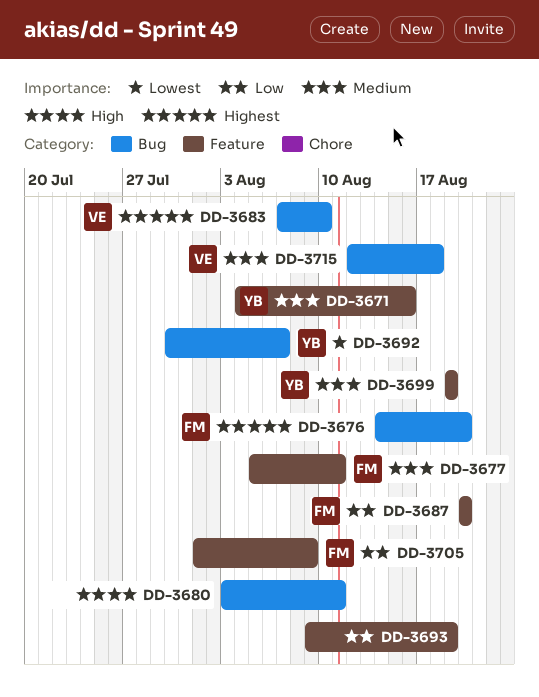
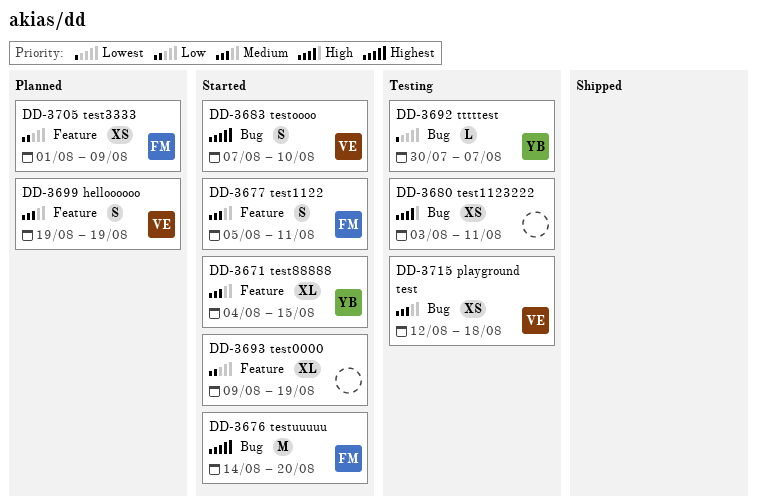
DD-3671, due: Aug 16 -> Aug 15
DD-3687: present -> none
DD-3699, owner: YB -> VE

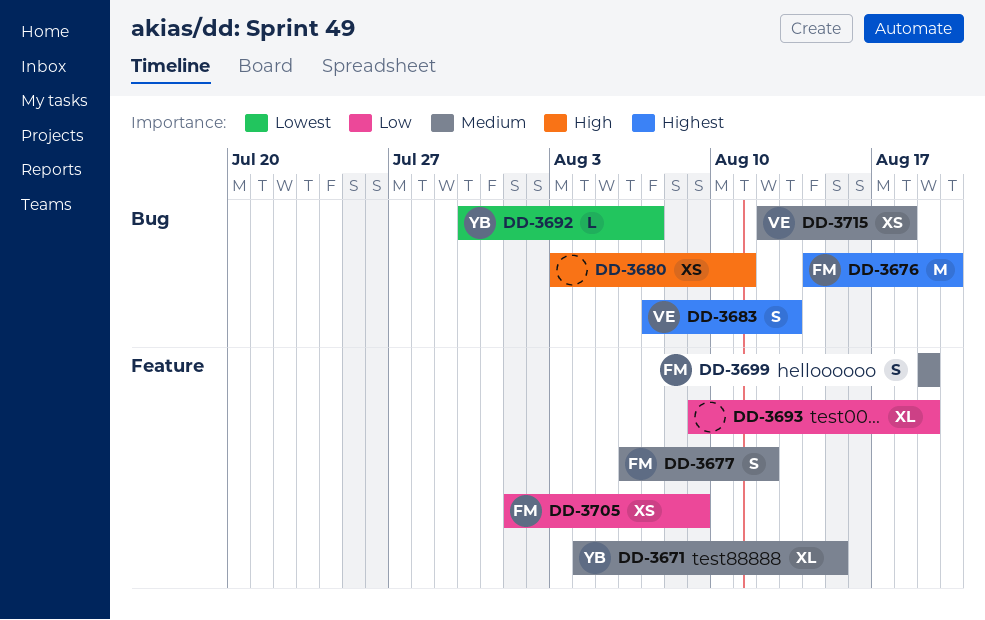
DD-3677, start: Aug 5 -> Aug 6
DD-3677, due: Aug 11 -> Aug 12
DD-3683, due: Aug 10 -> Aug 13
DD-3699, owner: VE -> FM

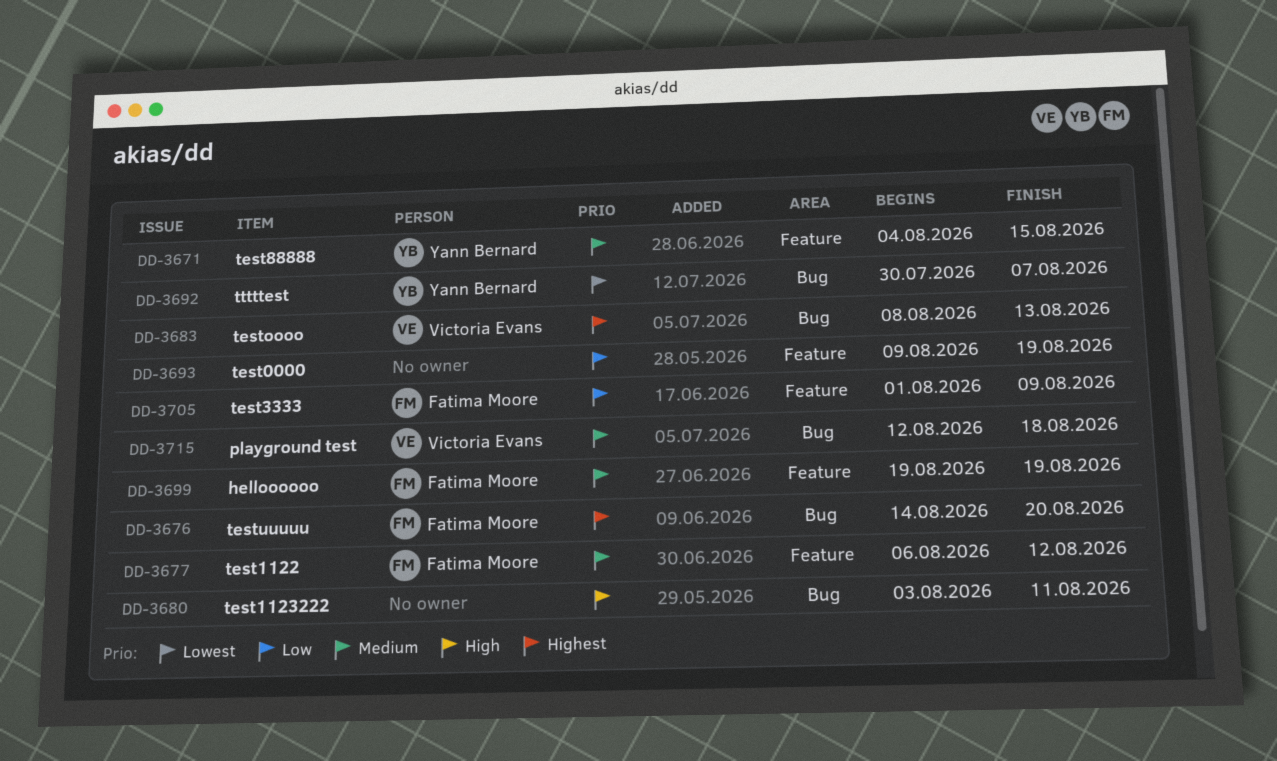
DD-3683, start: Aug 7 -> Aug 8

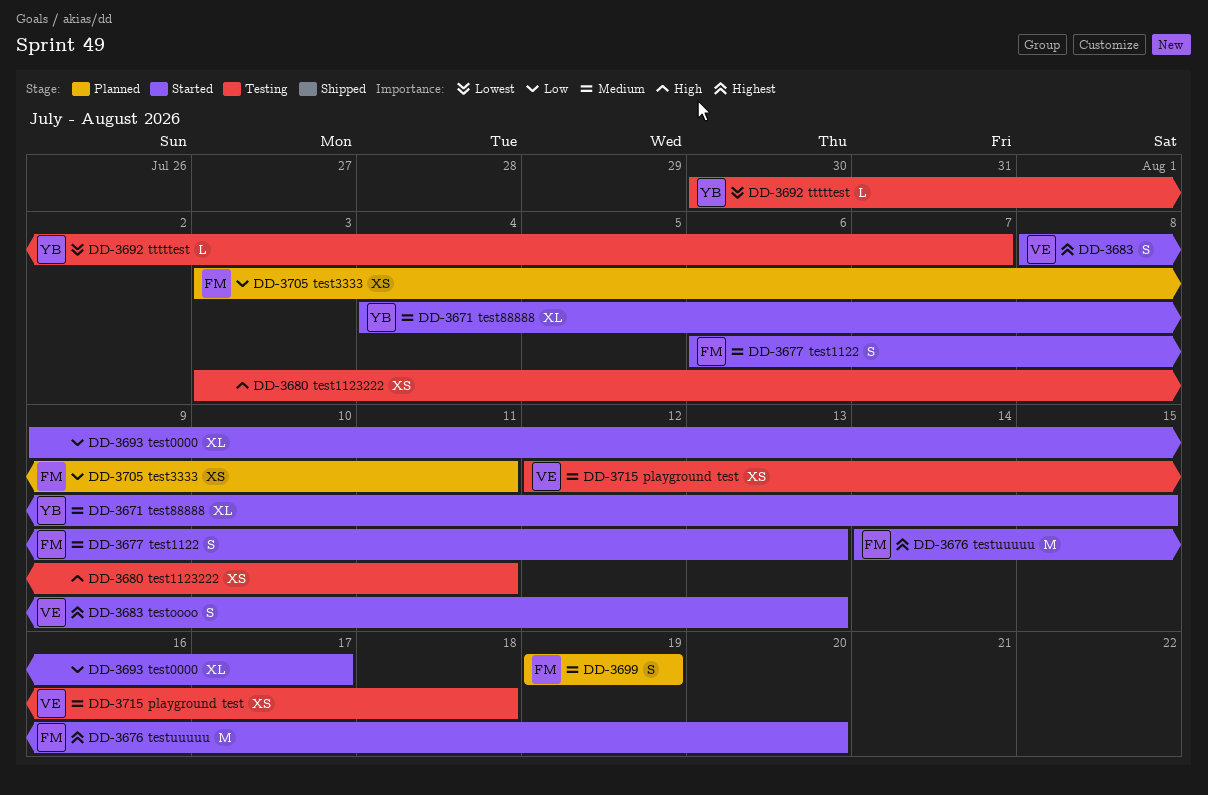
DD-3677, due: Aug 12 -> Aug 13
DD-3693, due: Aug 19 -> Aug 17
DD-3705, start: Aug 1 -> Aug 3
DD-3705, due: Aug 9 -> Aug 11

